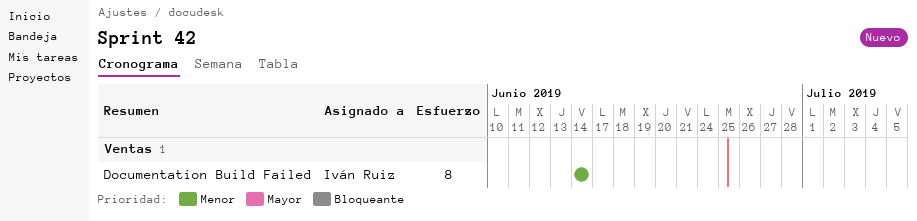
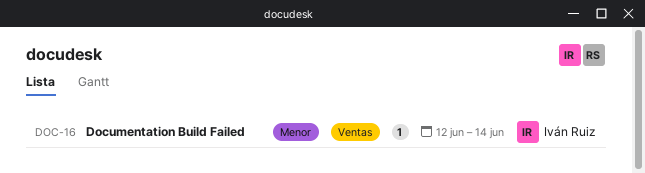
Documentation Build Failed, estimate: 8 -> 1
Documentation Build Failed, start: Jun 14 -> Jun 12

